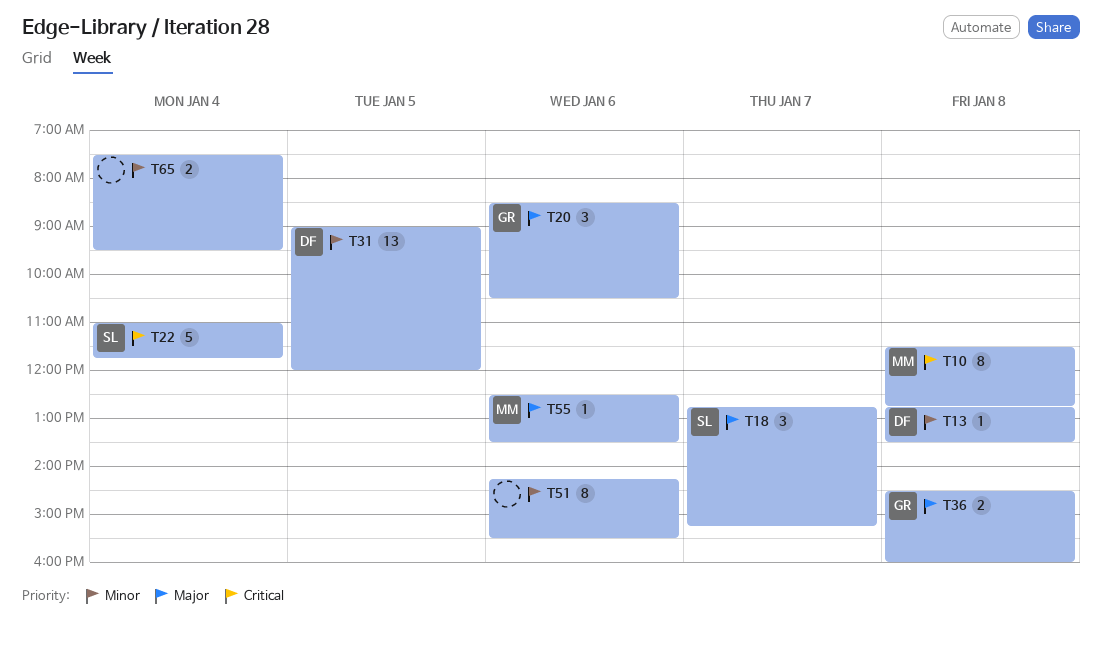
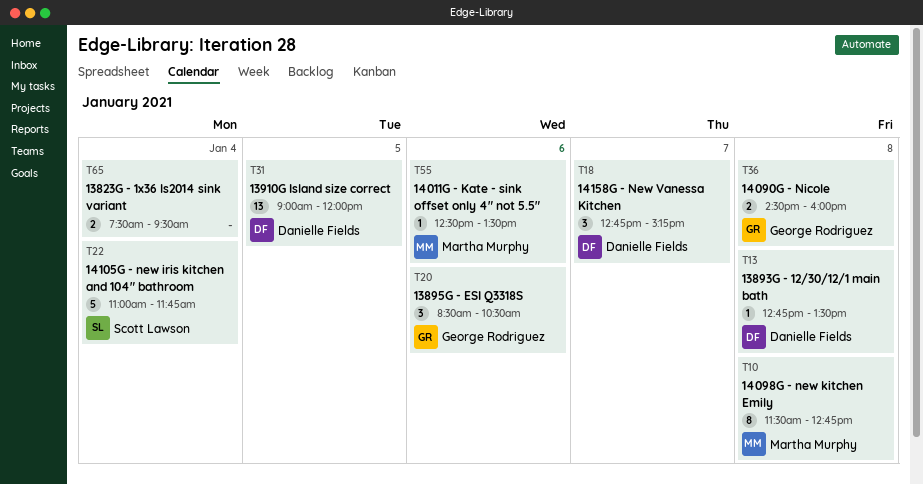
T18, owner: Scott Lawson -> Danielle Fields
T51: present -> none

